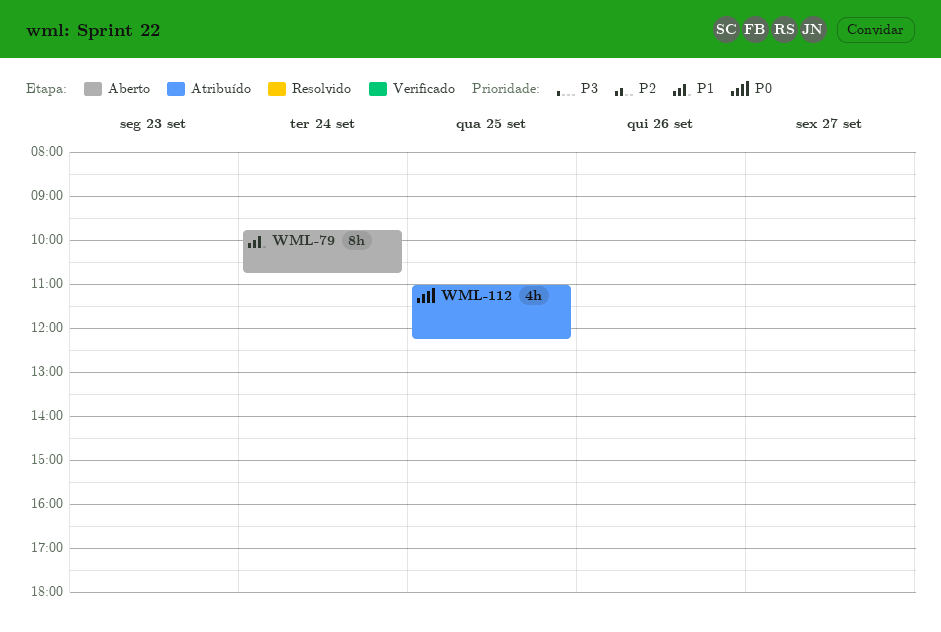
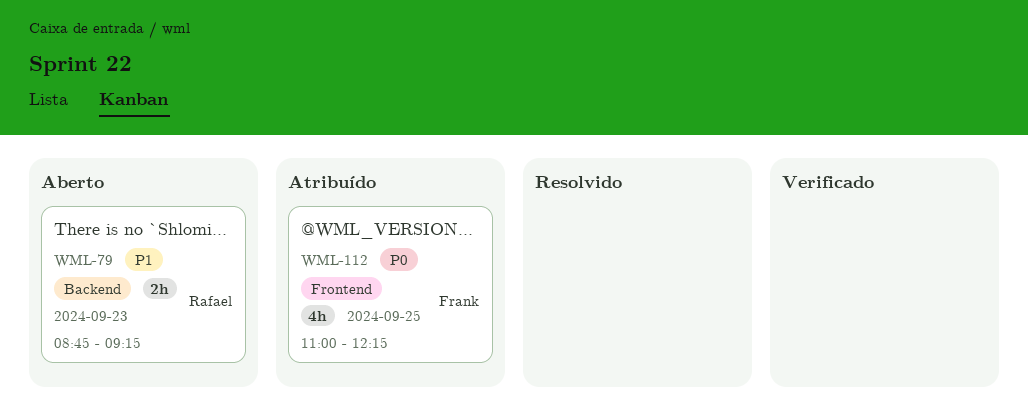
WML-79, estimate: 8h -> 2h
WML-79, day: Sep 24 -> Sep 23
WML-79, begins: 09:45 -> 08:45
WML-79, ends: 10:45 -> 09:15

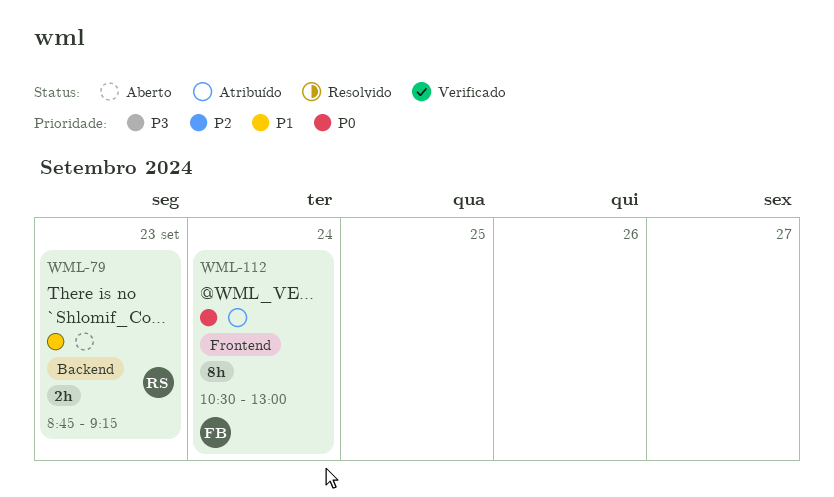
WML-112, estimate: 4h -> 8h
WML-112, day: Sep 25 -> Sep 24
WML-112, begins: 11:00 -> 10:30
WML-112, ends: 12:15 -> 13:00

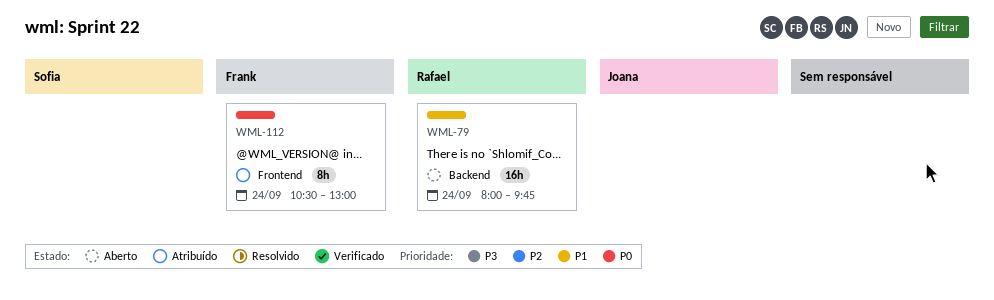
WML-79, estimate: 2h -> 16h
WML-79, day: Sep 23 -> Sep 24
WML-79, begins: 08:45 -> 08:00
WML-79, ends: 09:15 -> 09:45

